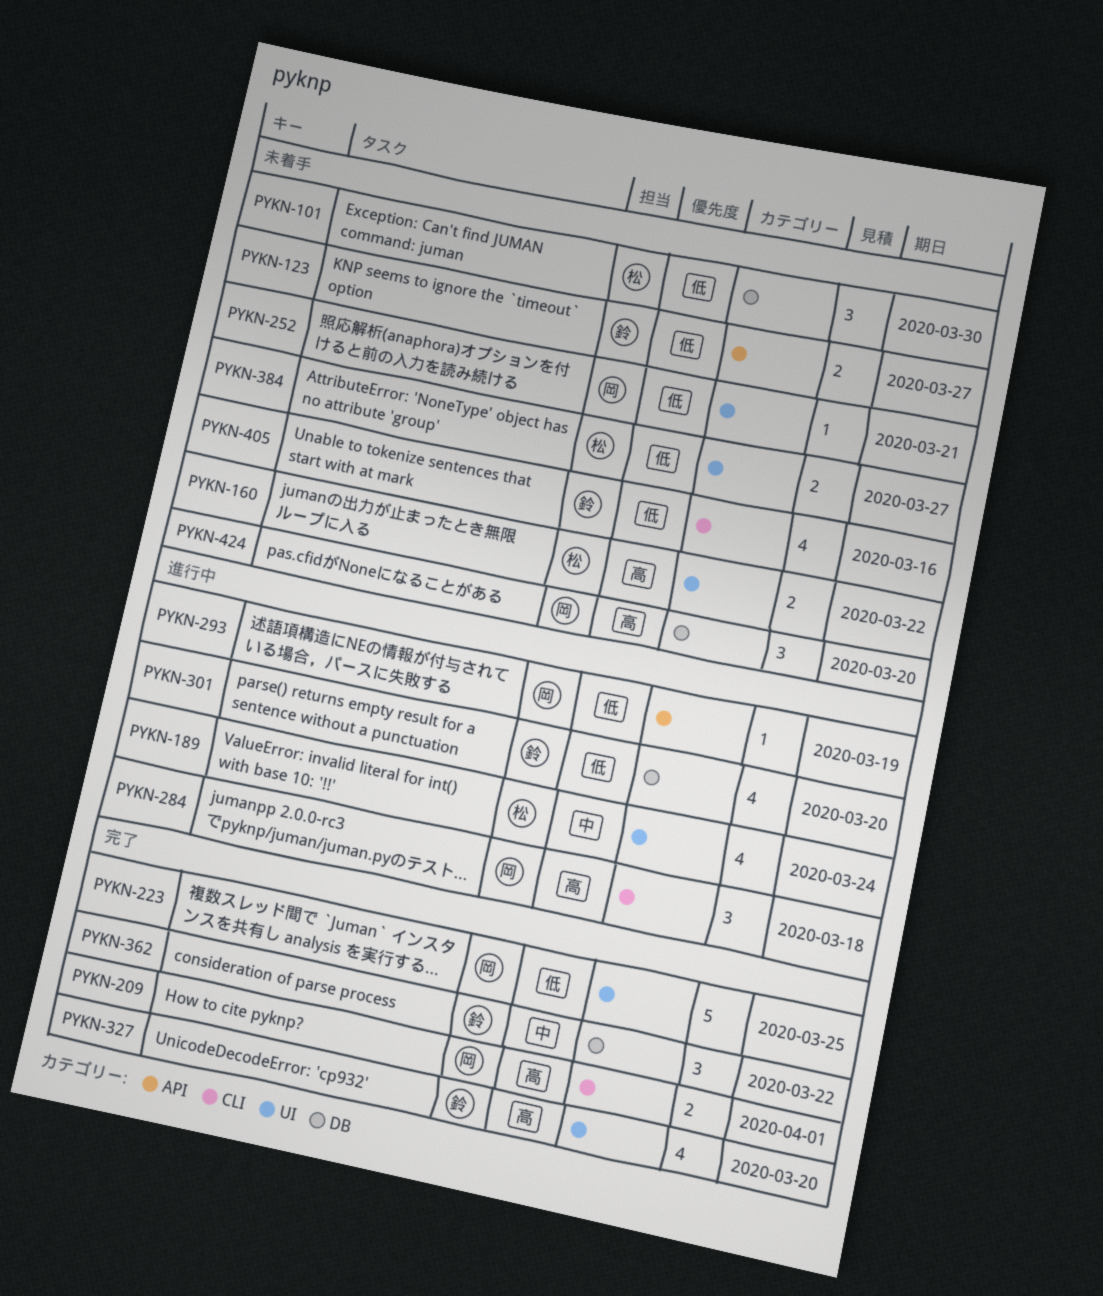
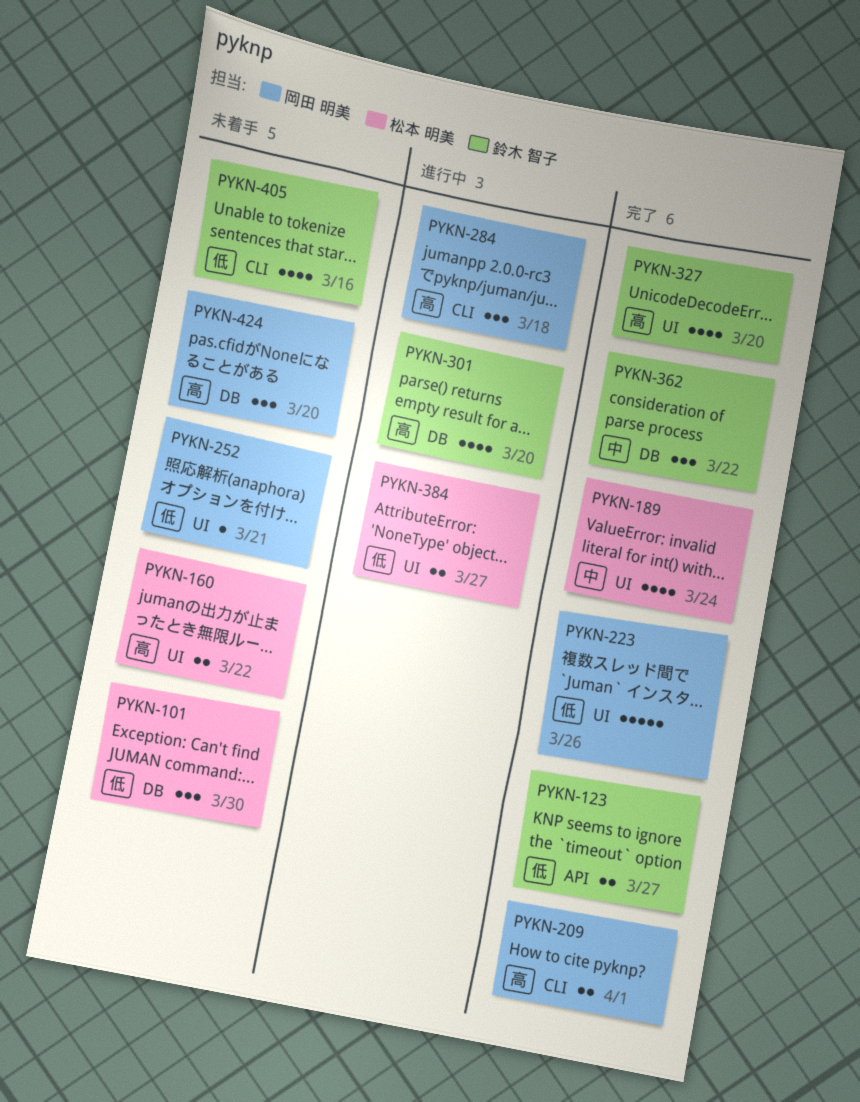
PYKN-123, status: 未着手 -> 完了
PYKN-189, status: 進行中 -> 完了
PYKN-223, due: Mar 25 -> Mar 26
PYKN-293: present -> none
PYKN-301, priority: 低 -> 高
PYKN-384, status: 未着手 -> 進行中

